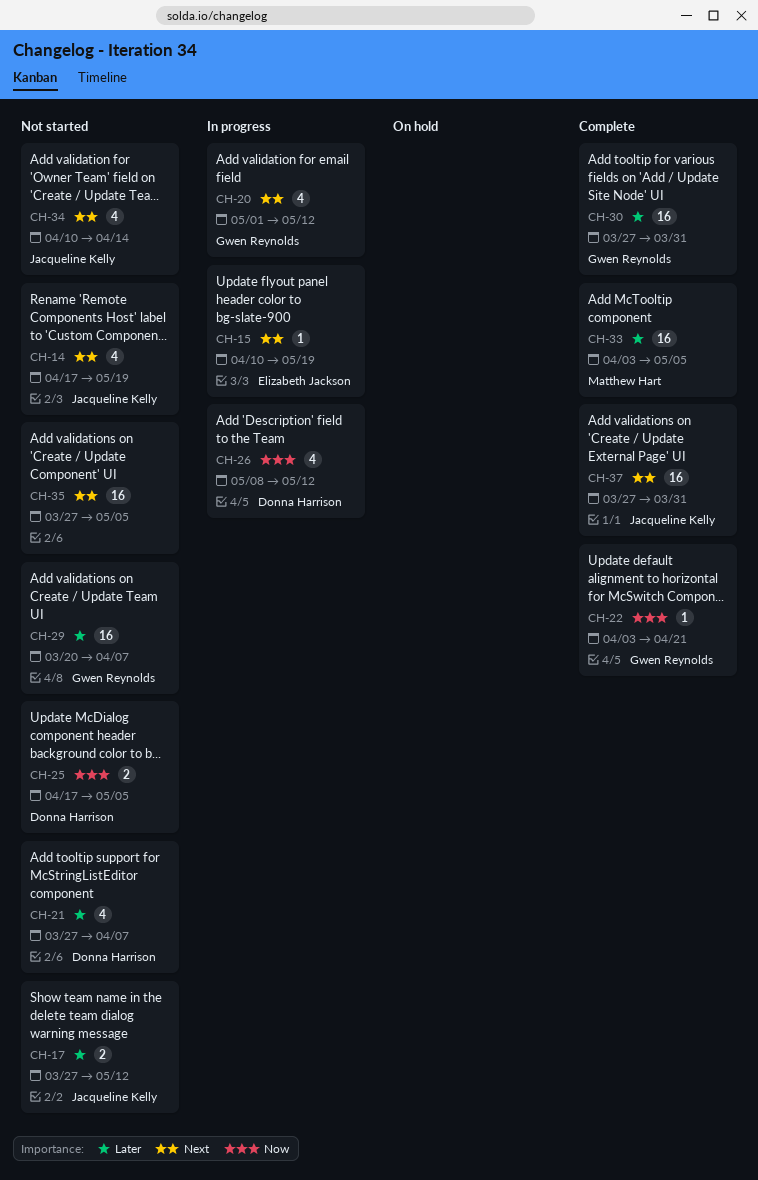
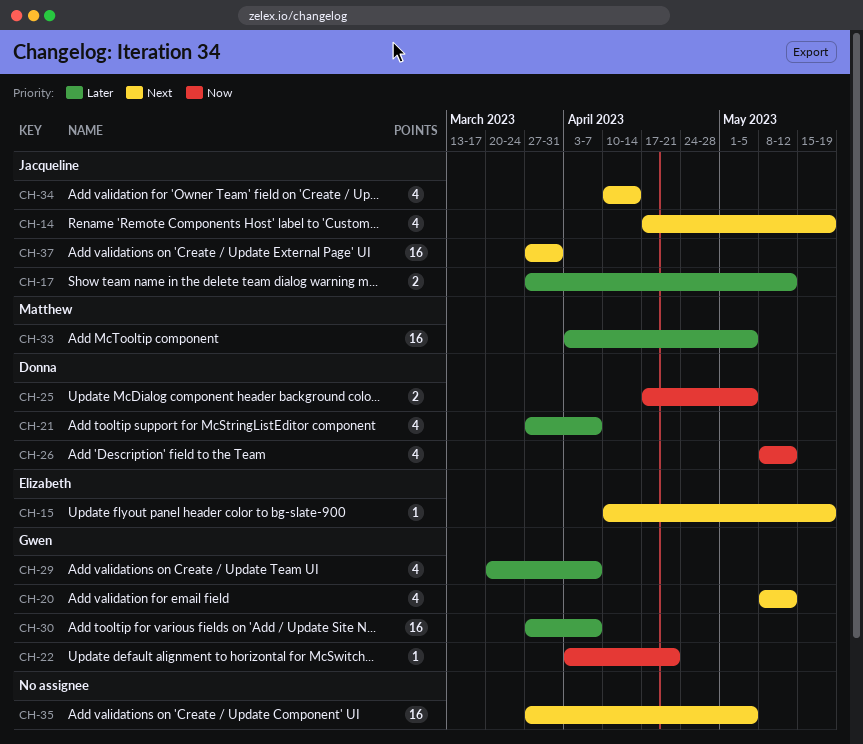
CH-20, start: May 1 -> May 8
CH-29, estimate: 16 -> 4
CH-30, due: Mar 31 -> Apr 7

